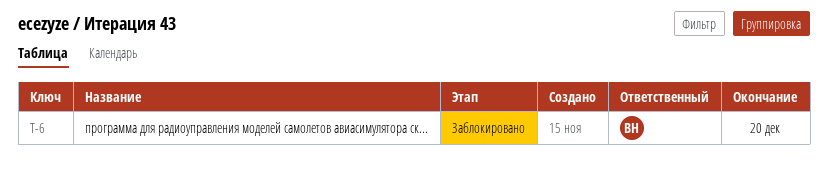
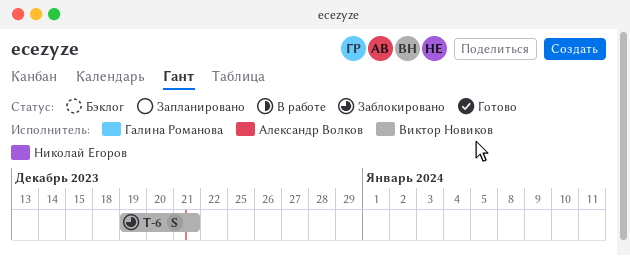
T-6, due: Dec 20 -> Dec 21

